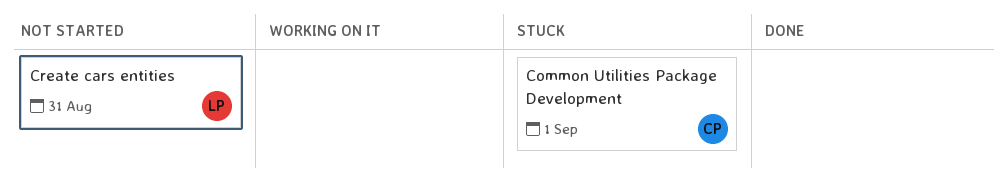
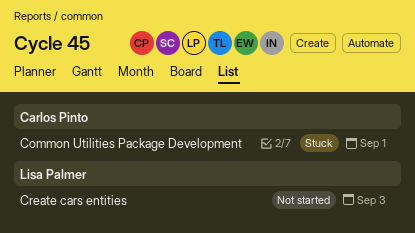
Create cars entities, due: Aug 31 -> Sep 3

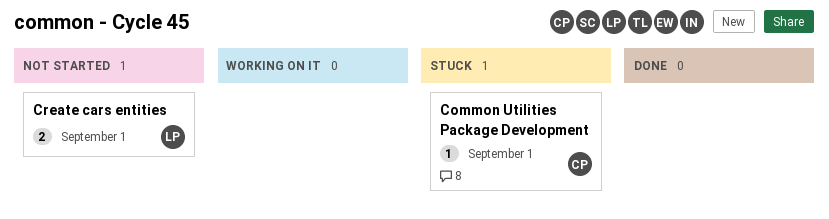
Create cars entities, due: Sep 3 -> Sep 1

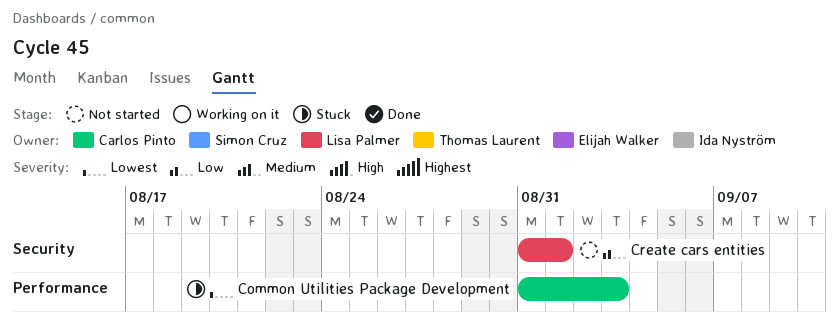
Common Utilities Package Development, due: Sep 1 -> Sep 3

